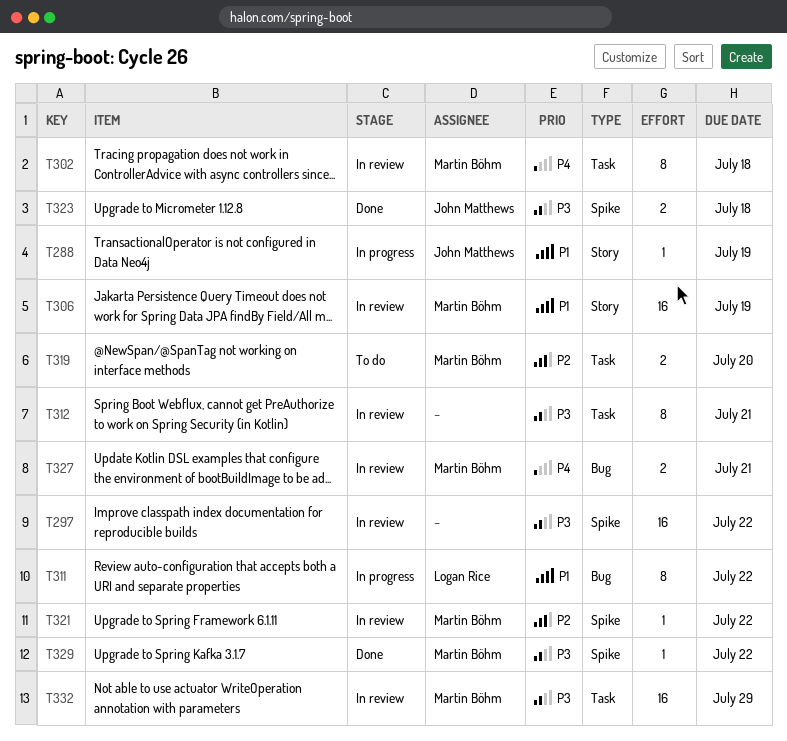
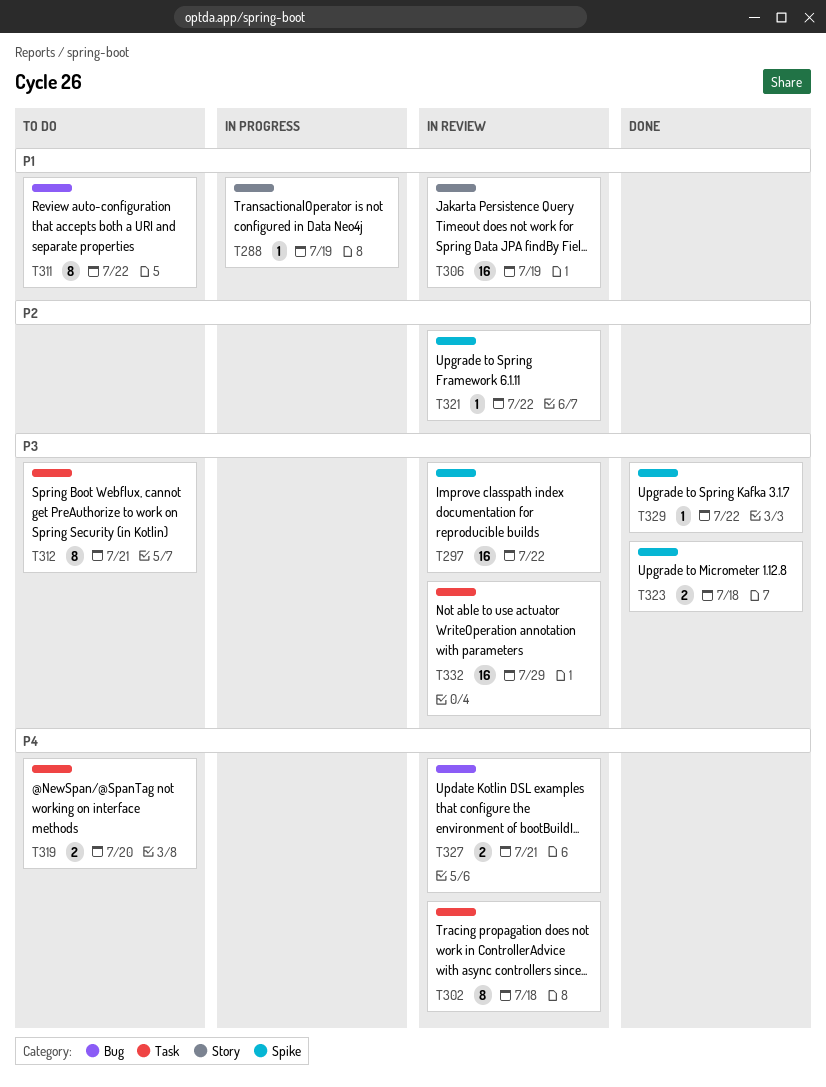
T311, status: In progress -> To do
T312, status: In review -> To do
T319, priority: P2 -> P4

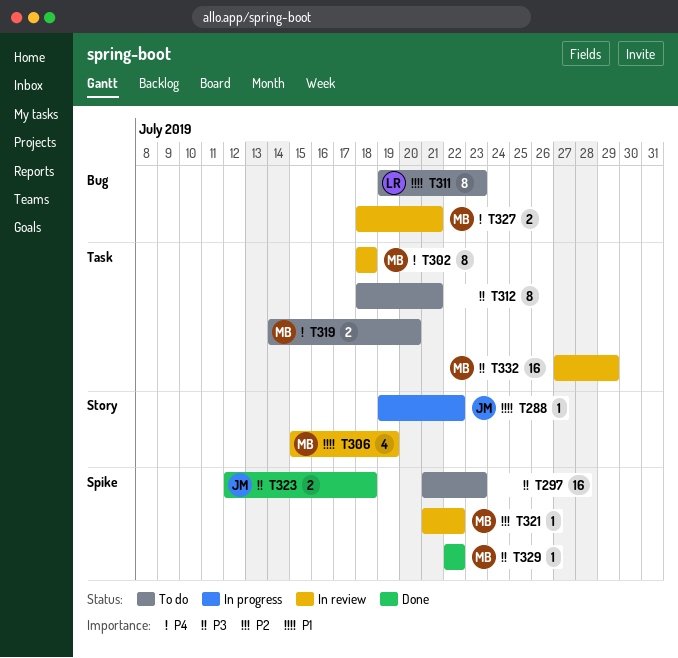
T288, due: Jul 19 -> Jul 22
T297, status: In review -> To do
T297, due: Jul 22 -> Jul 23
T306, estimate: 16 -> 4
T311, due: Jul 22 -> Jul 23

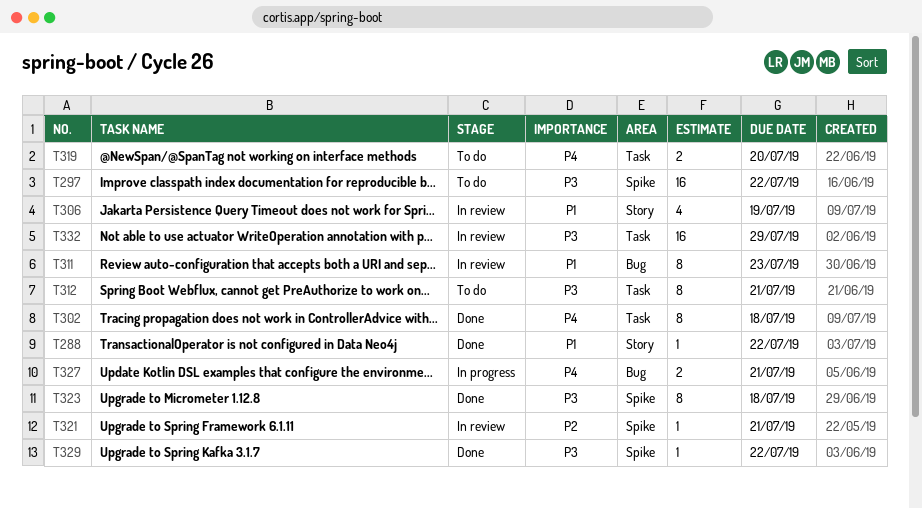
T288, status: In progress -> Done
T297, due: Jul 23 -> Jul 22
T302, status: In review -> Done
T311, status: To do -> In review
T321, due: Jul 22 -> Jul 21
T323, estimate: 2 -> 8
T327, status: In review -> In progress

